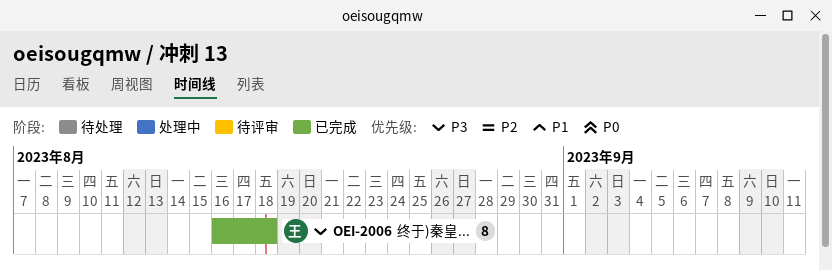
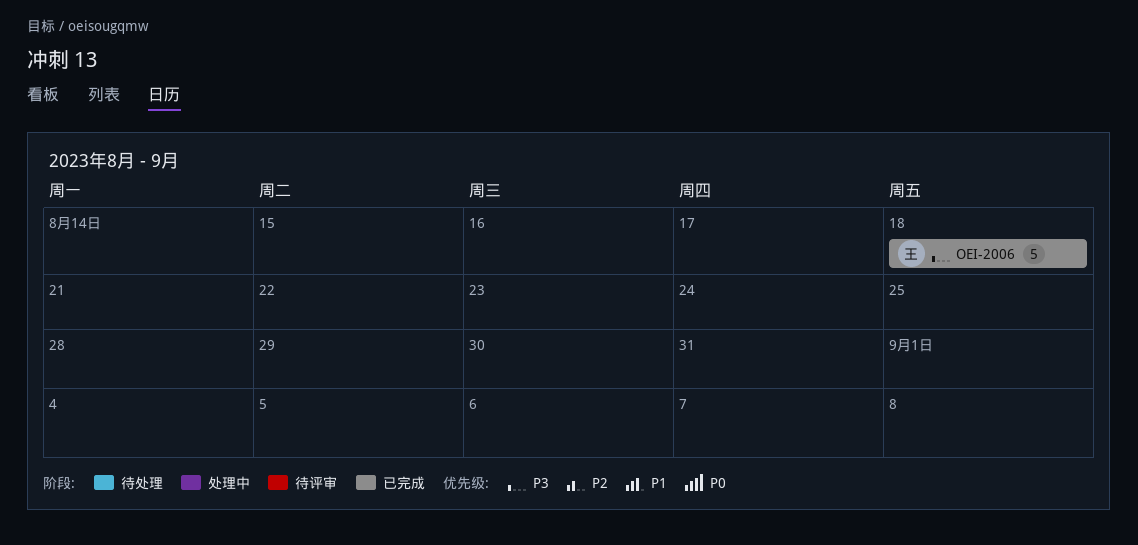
OEI-2006, estimate: 8 -> 5
OEI-2006, start: Aug 16 -> Aug 18

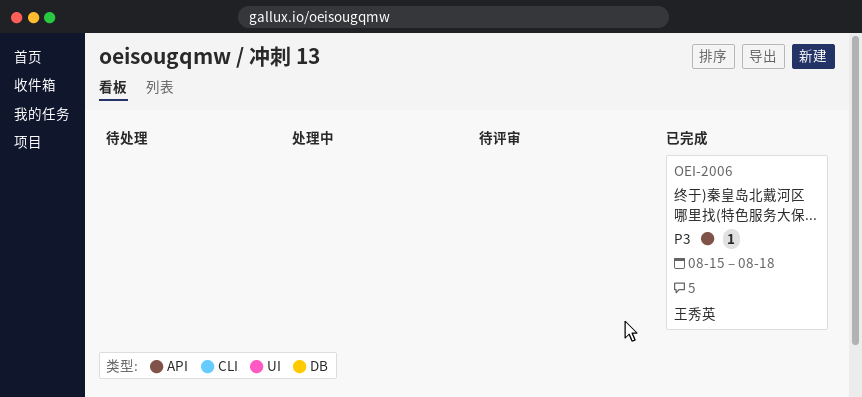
OEI-2006, estimate: 5 -> 1
OEI-2006, start: Aug 18 -> Aug 15

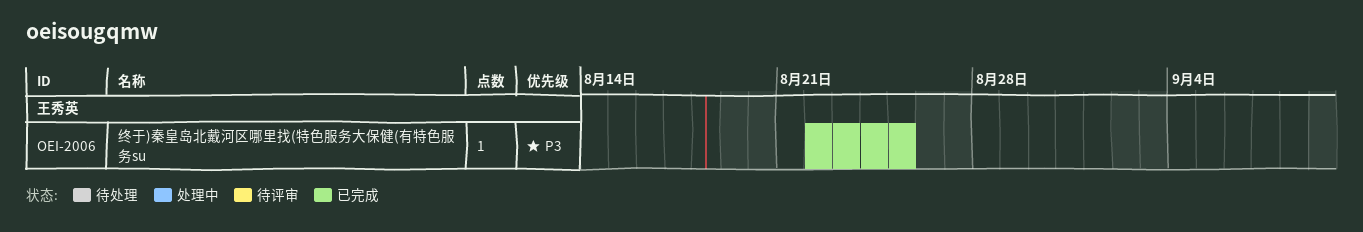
OEI-2006, start: Aug 15 -> Aug 22
OEI-2006, due: Aug 18 -> Aug 25

